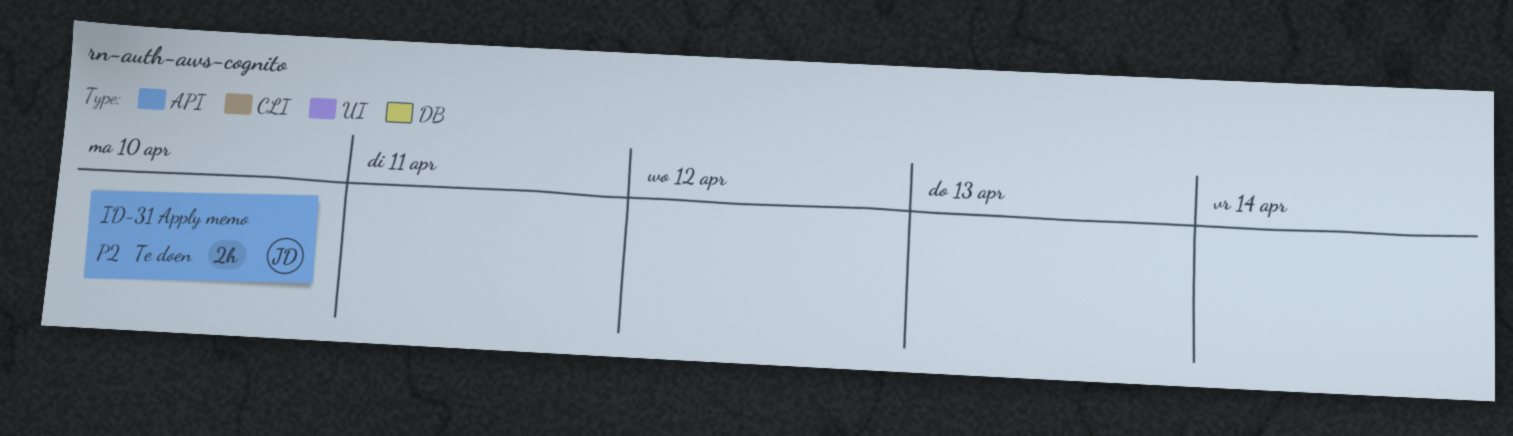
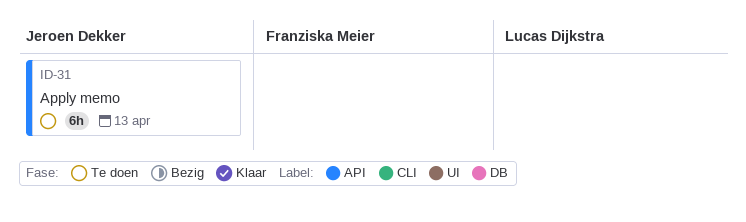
ID-31, estimate: 2h -> 6h
ID-31, due: Apr 10 -> Apr 13

